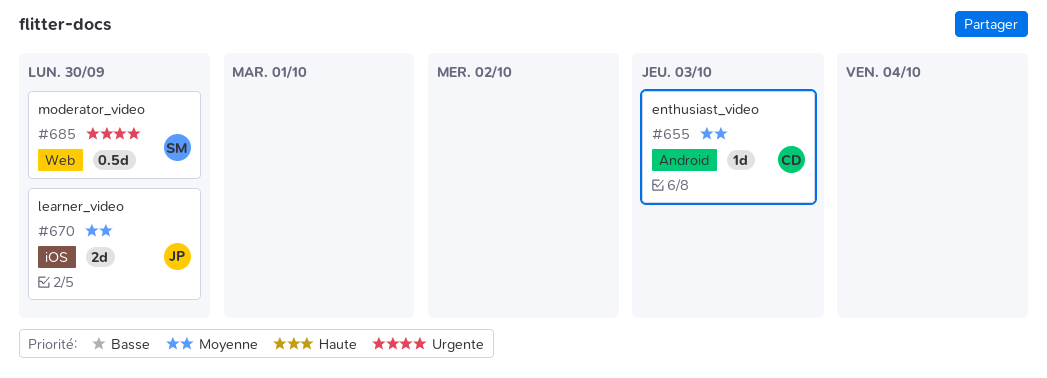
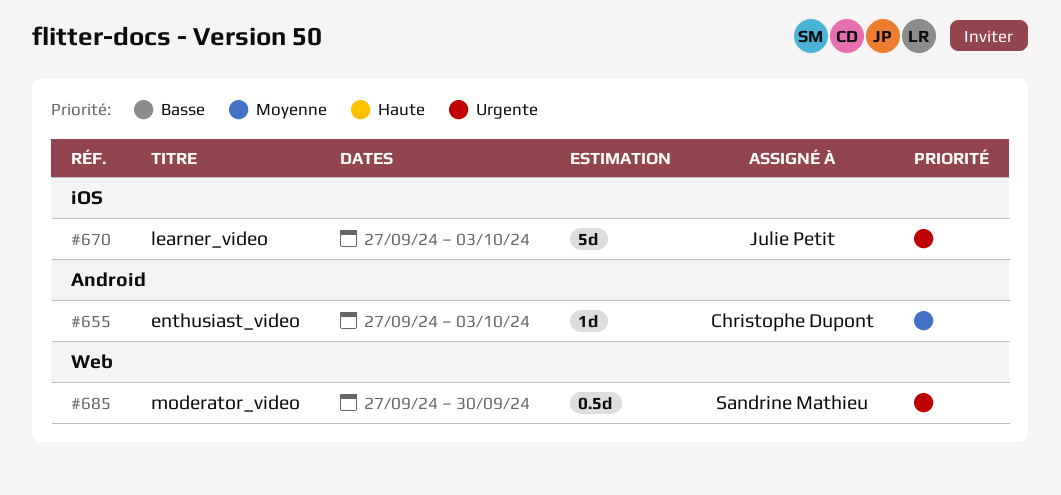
#670, priority: Moyenne -> Urgente
#670, estimate: 2d -> 5d
#670, due: Sep 30 -> Oct 3

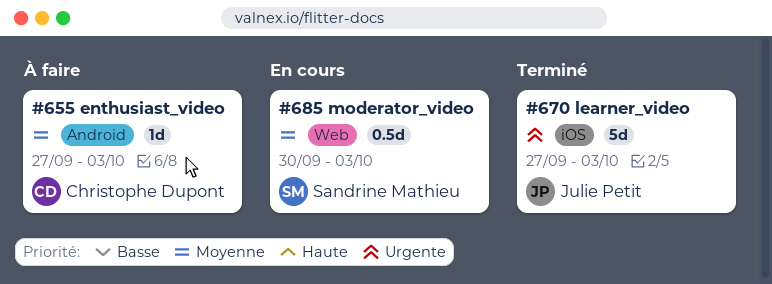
#685, priority: Urgente -> Moyenne
#685, start: Sep 27 -> Sep 30
#685, due: Sep 30 -> Oct 3

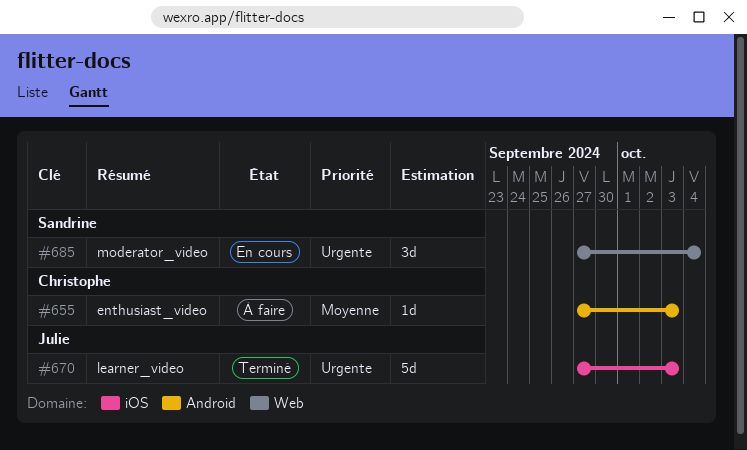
#685, priority: Moyenne -> Urgente
#685, estimate: 0.5d -> 3d
#685, start: Sep 30 -> Sep 27
#685, due: Oct 3 -> Oct 4

